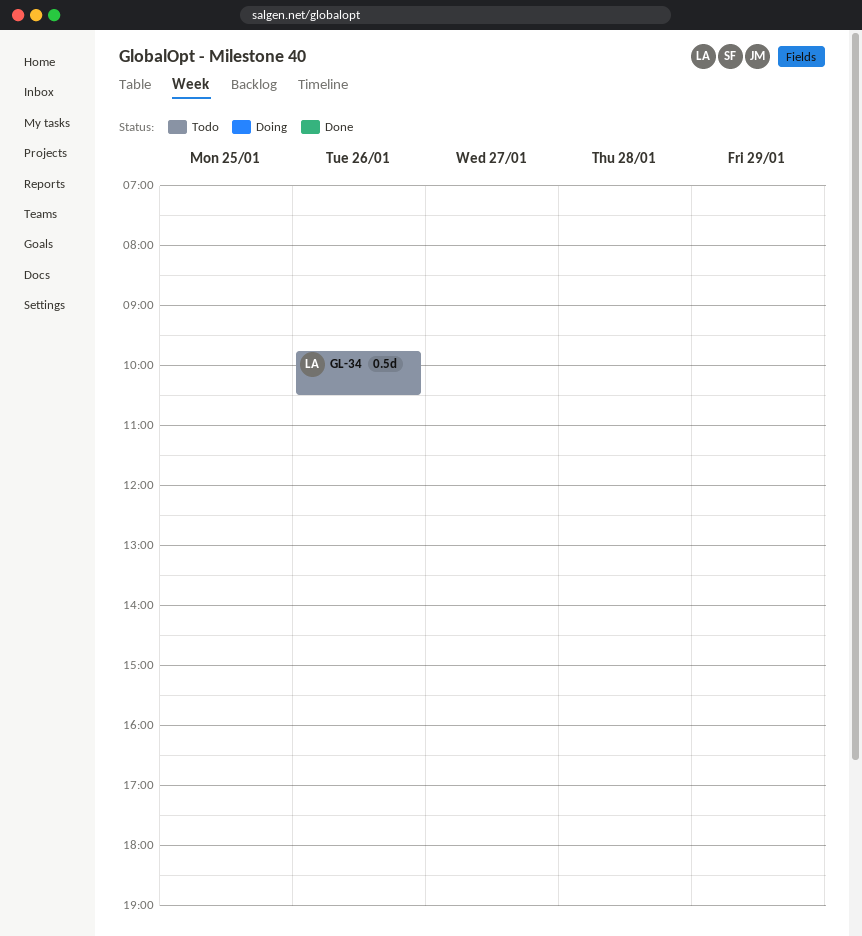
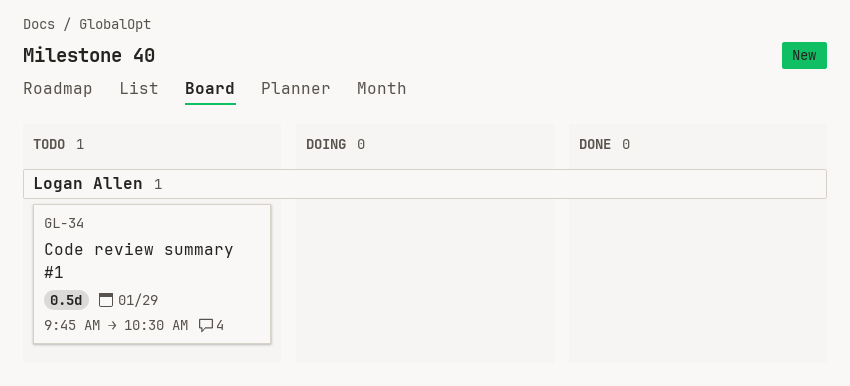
GL-34, day: Jan 26 -> Jan 29

